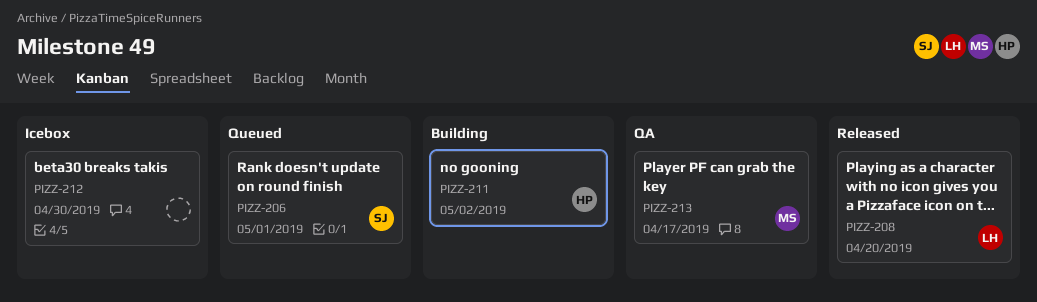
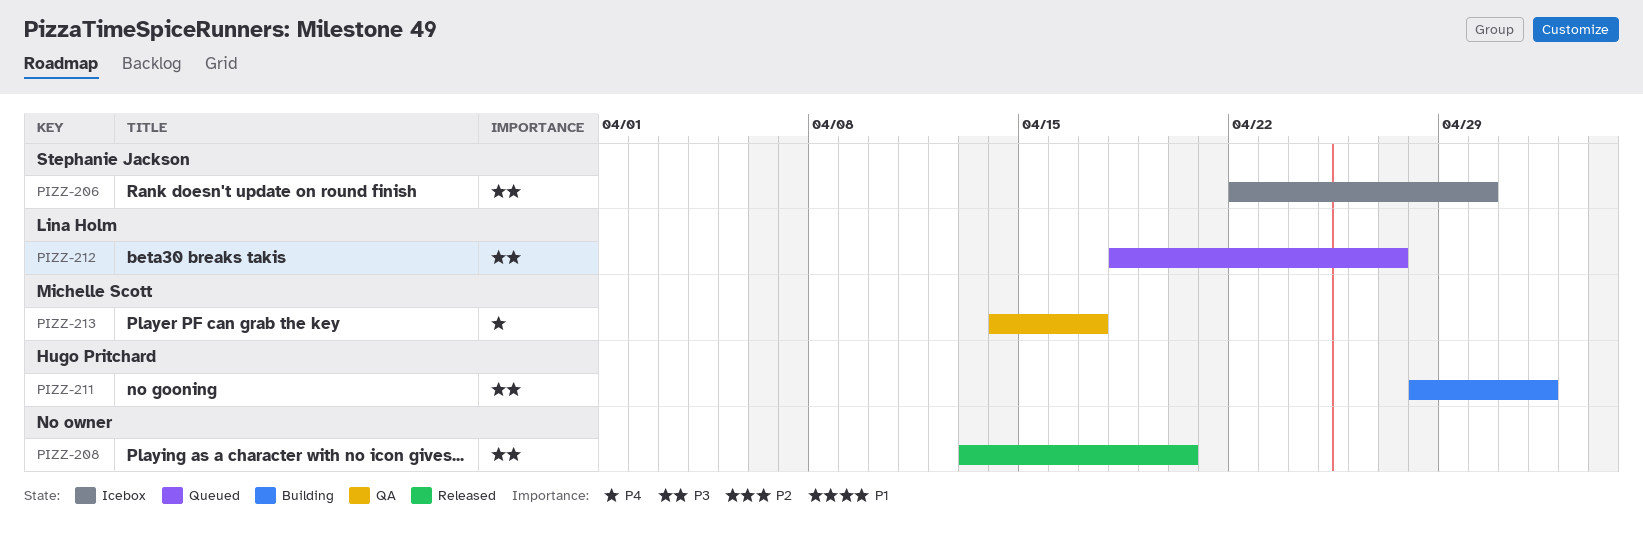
PIZZ-206, status: Queued -> Icebox
PIZZ-206, due: May 1 -> Apr 30
PIZZ-208, owner: Lina Holm -> none
PIZZ-212, status: Icebox -> Queued
PIZZ-212, owner: none -> Lina Holm
PIZZ-212, due: Apr 30 -> Apr 27

